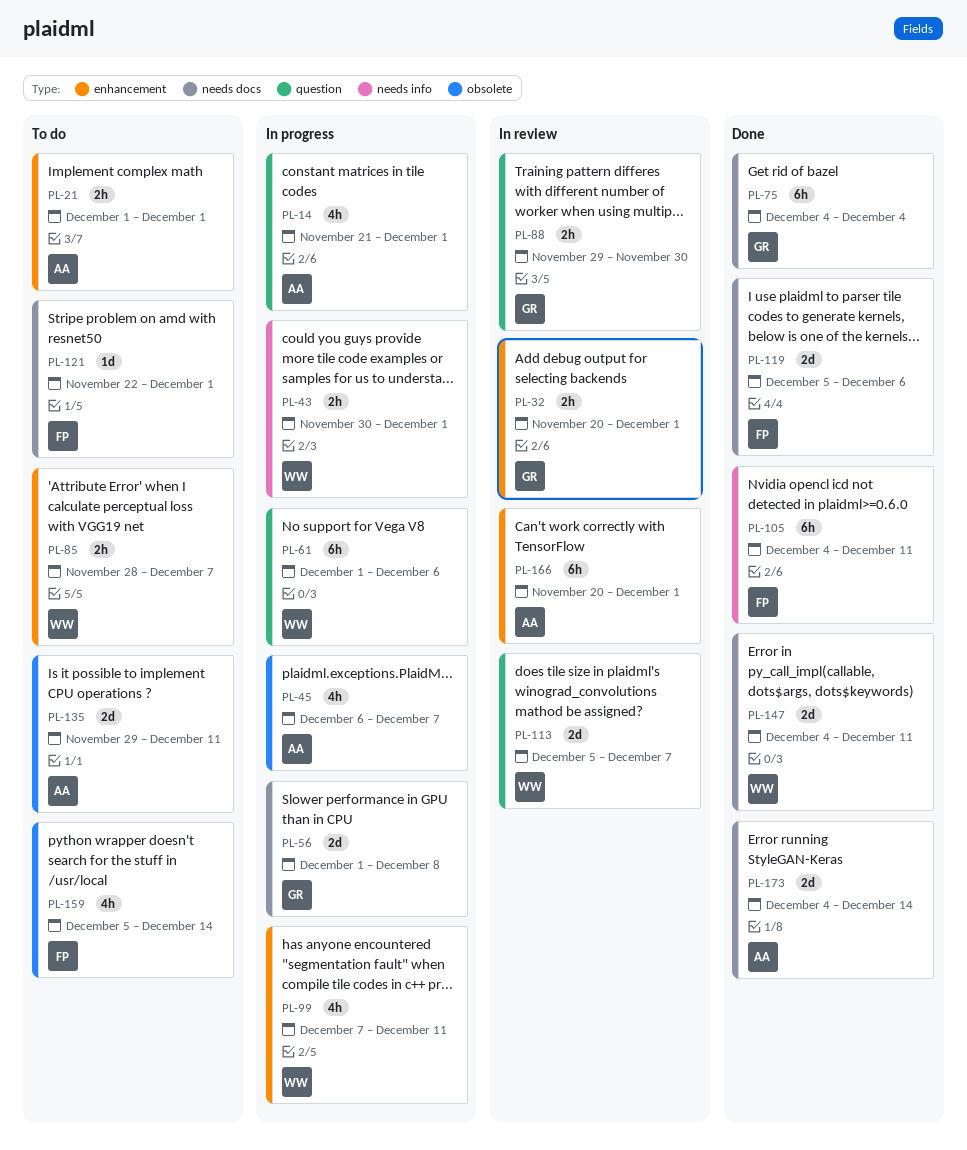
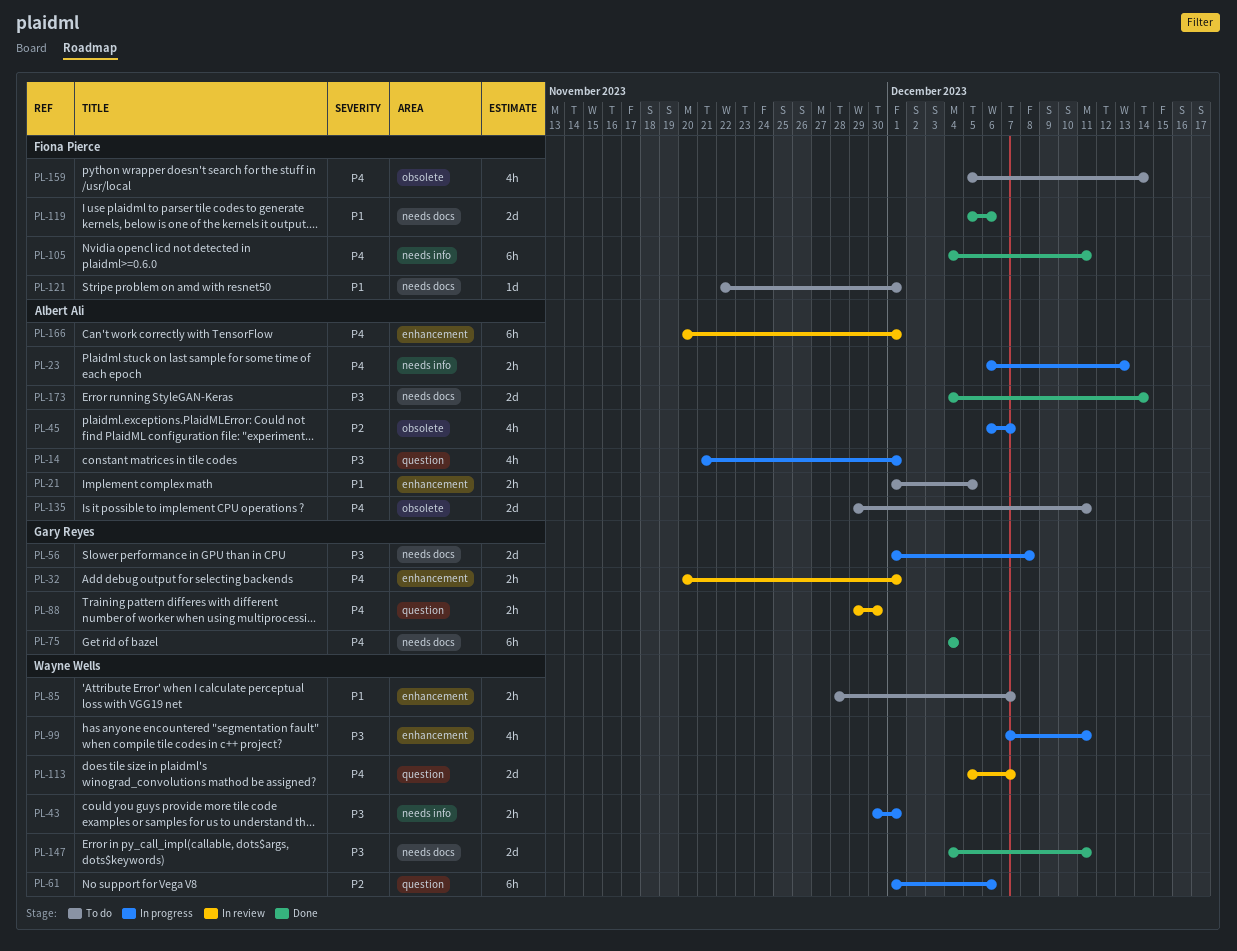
PL-21, due: Dec 1 -> Dec 5
PL-23: none -> present

